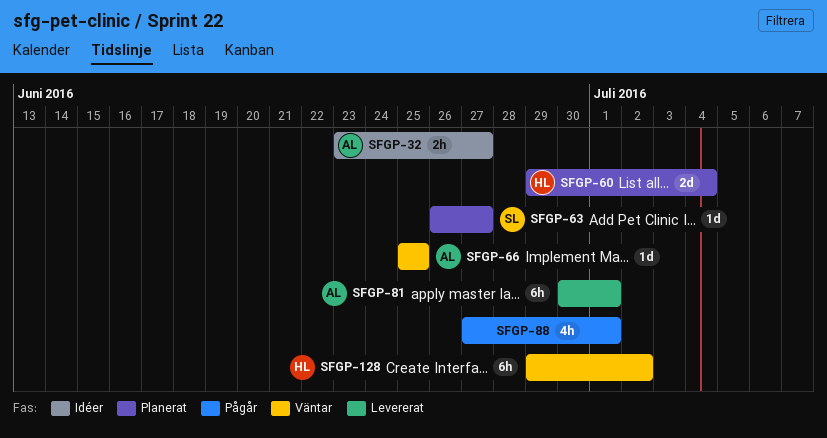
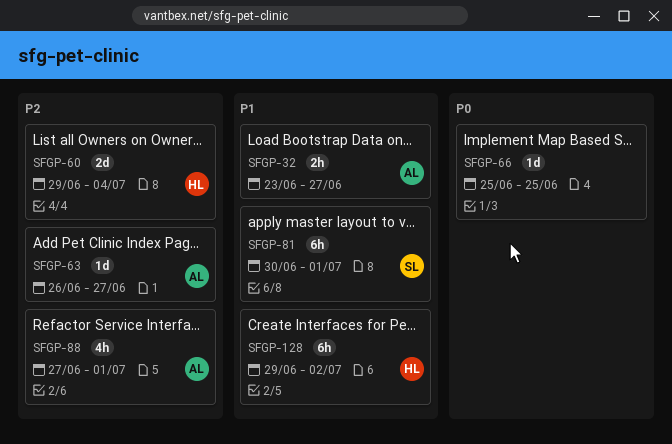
SFGP-63, owner: SL -> AL
SFGP-66, owner: AL -> none
SFGP-81, owner: AL -> SL
SFGP-88, owner: none -> AL

